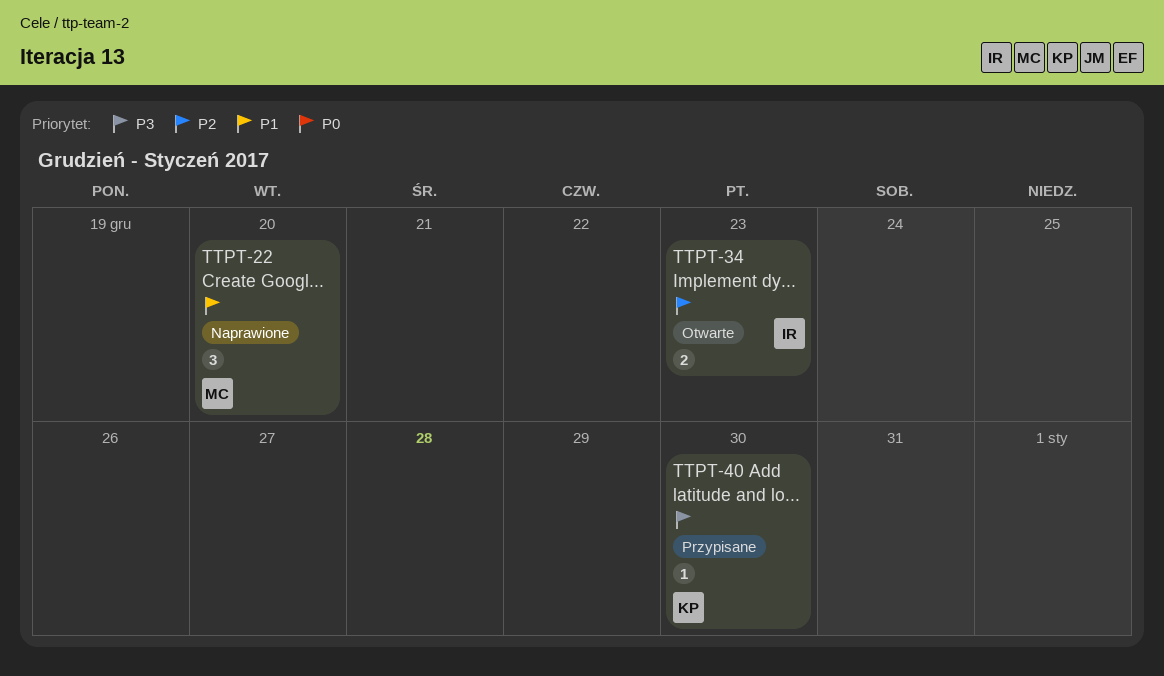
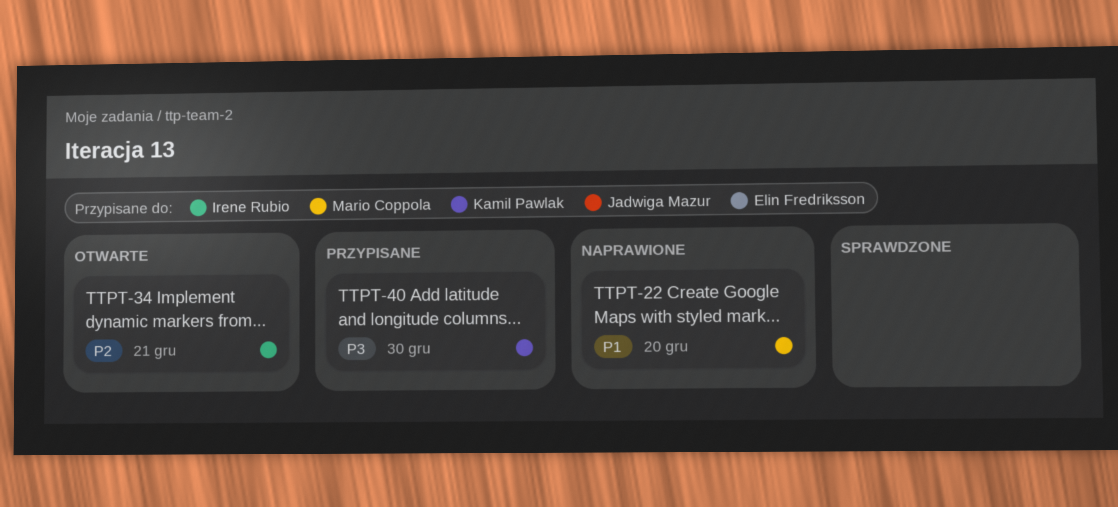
TTPT-34, due: Dec 23 -> Dec 21

